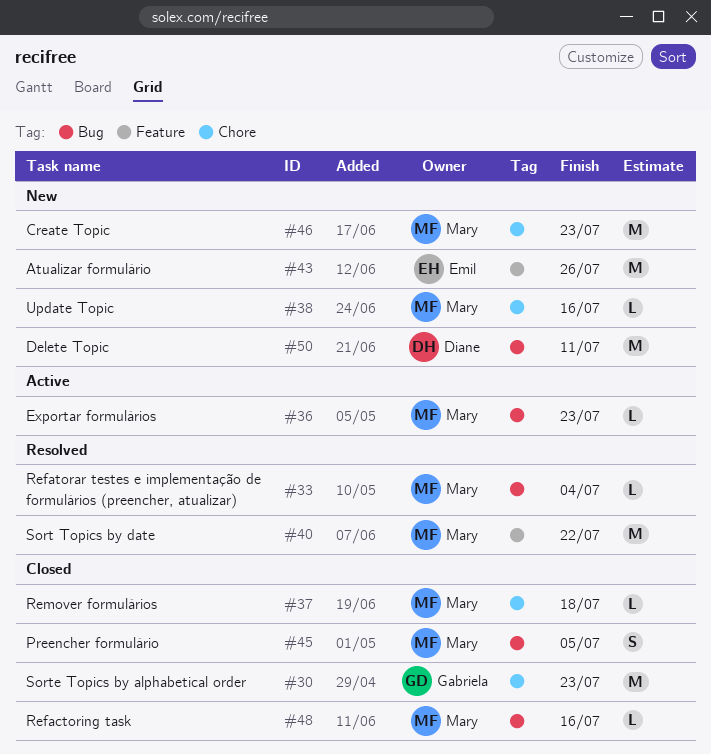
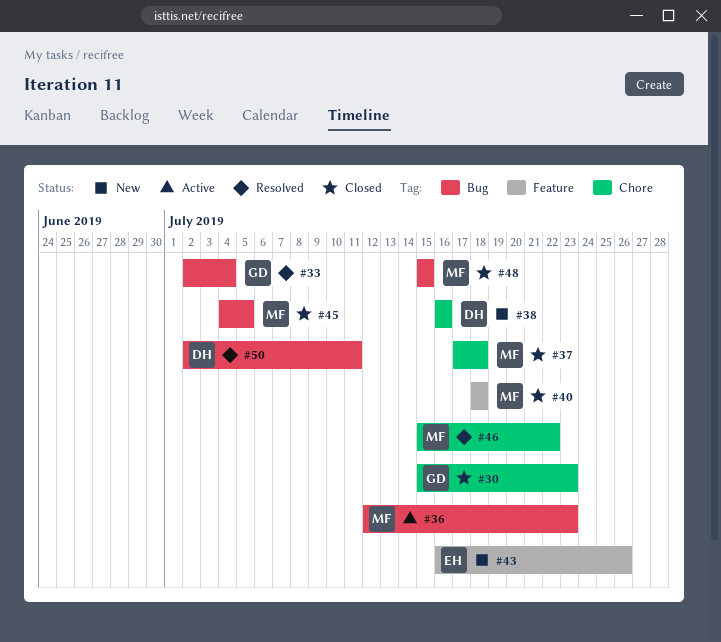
#33, owner: Mary -> Gabriela
#38, owner: Mary -> Diane
#40, status: Resolved -> Closed
#40, due: Jul 22 -> Jul 18
#46, status: New -> Resolved
#46, due: Jul 23 -> Jul 22
#48, due: Jul 16 -> Jul 15
#50, status: New -> Resolved

